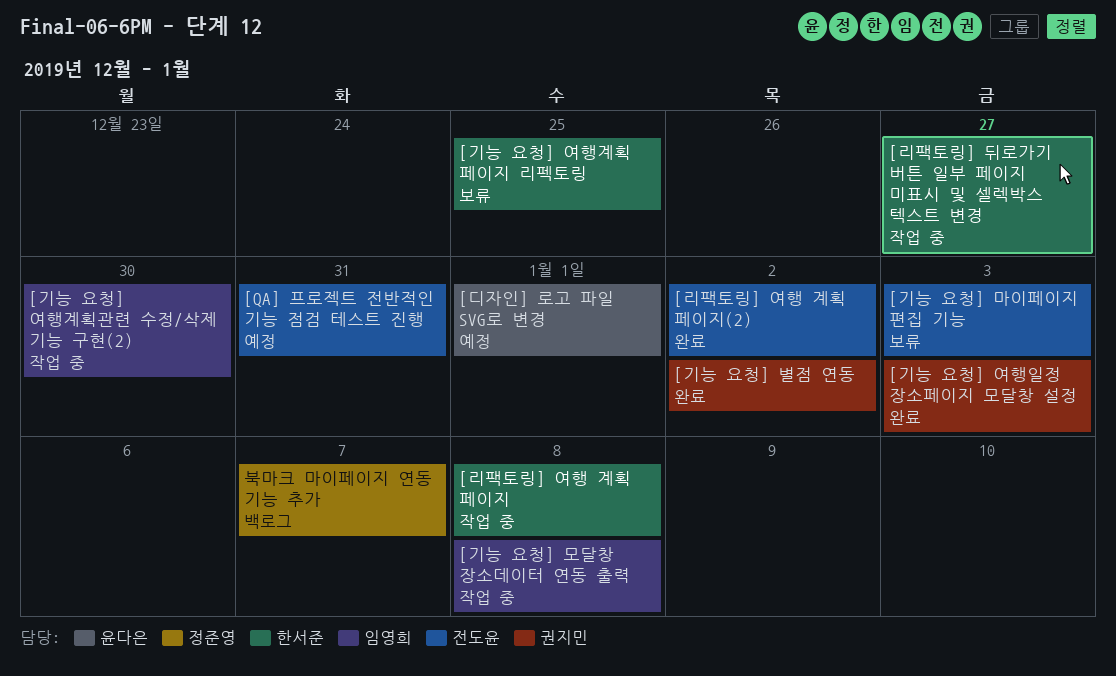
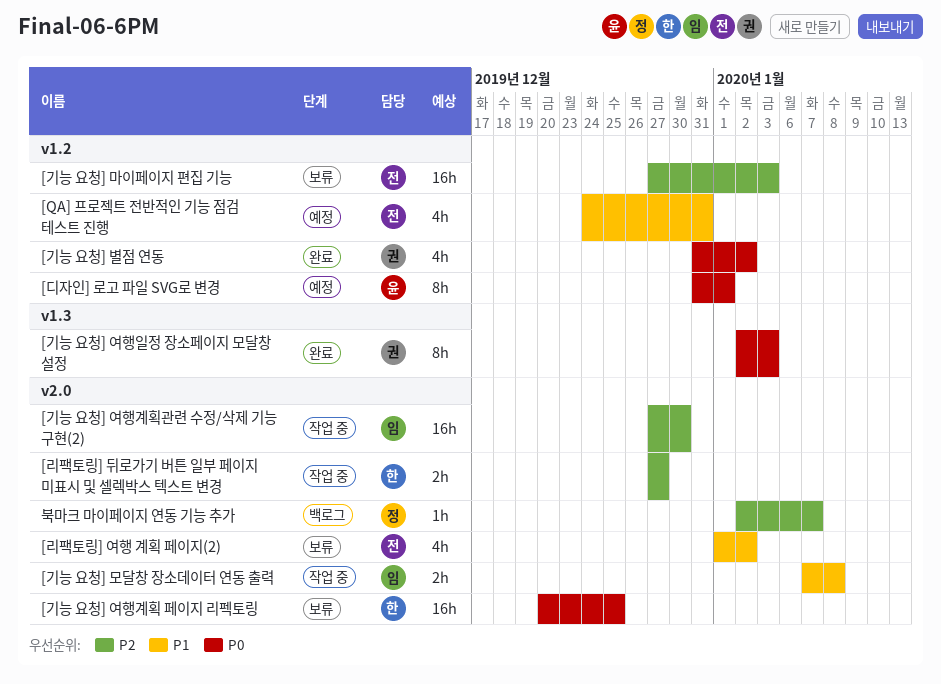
[리팩토링] 여행 계획 페이지: present -> none
[리팩토링] 여행 계획 페이지(2), status: 완료 -> 보류

